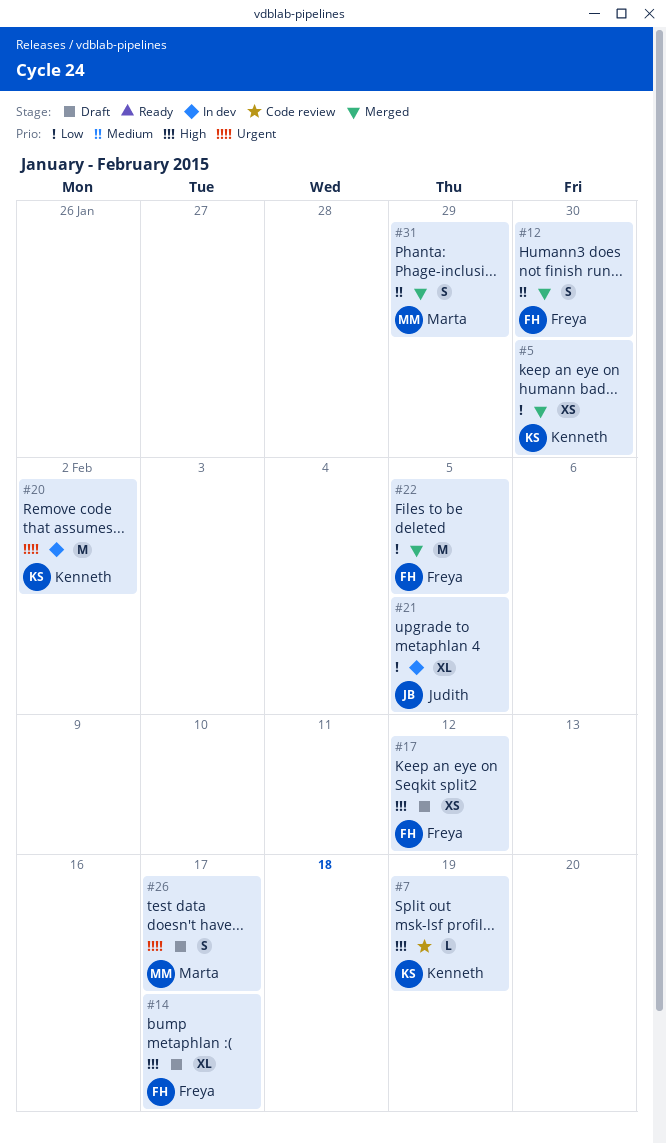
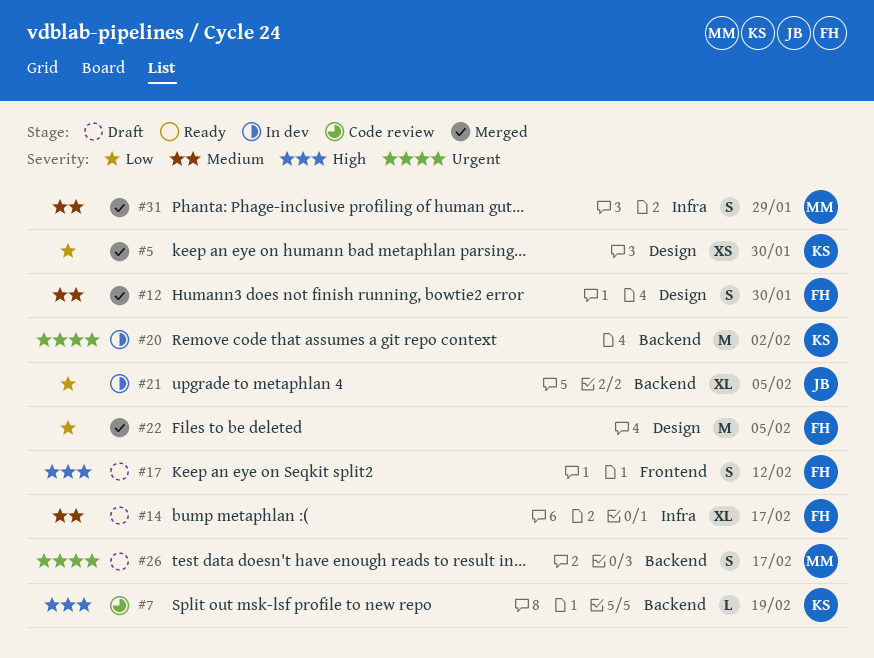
#14, priority: High -> Medium
#17, estimate: XS -> S

